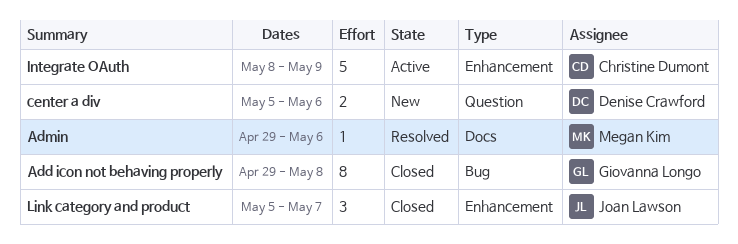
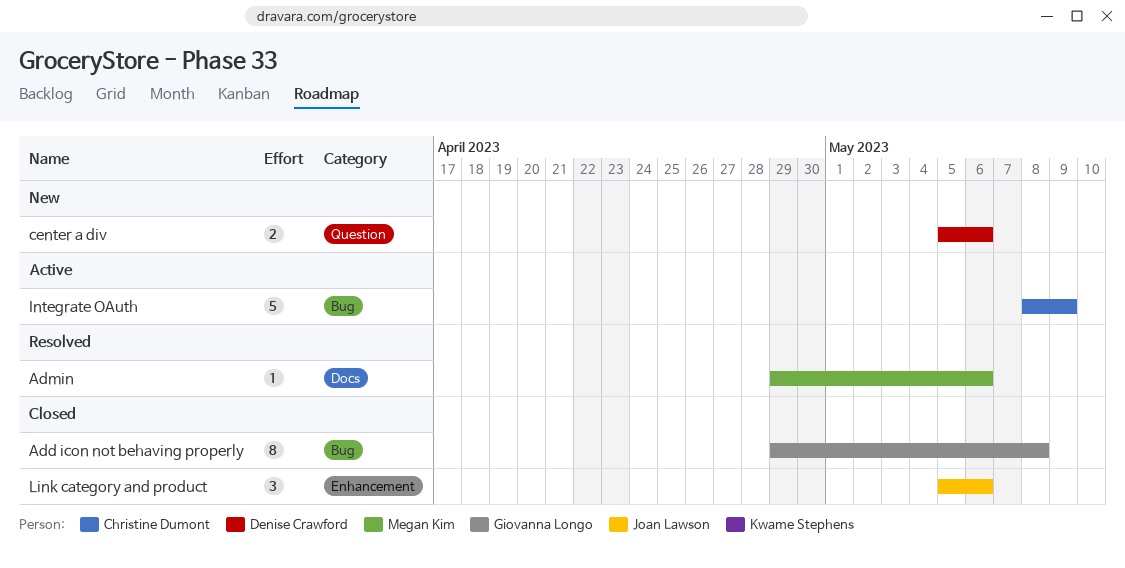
Integrate OAuth, label: Enhancement -> Bug
Link category and product, due: May 7 -> May 6

